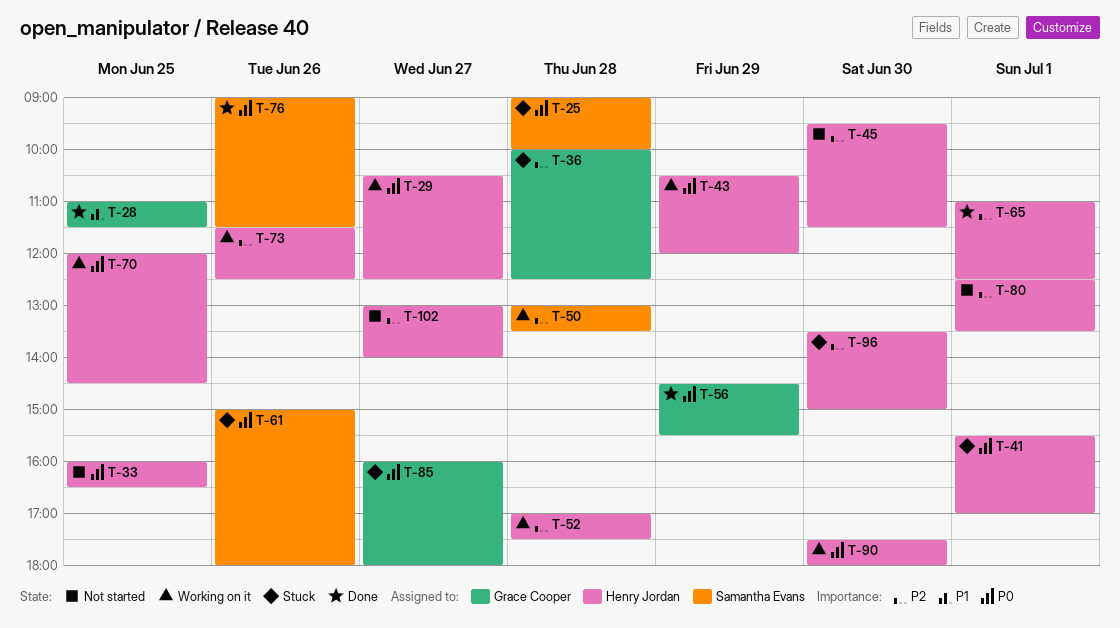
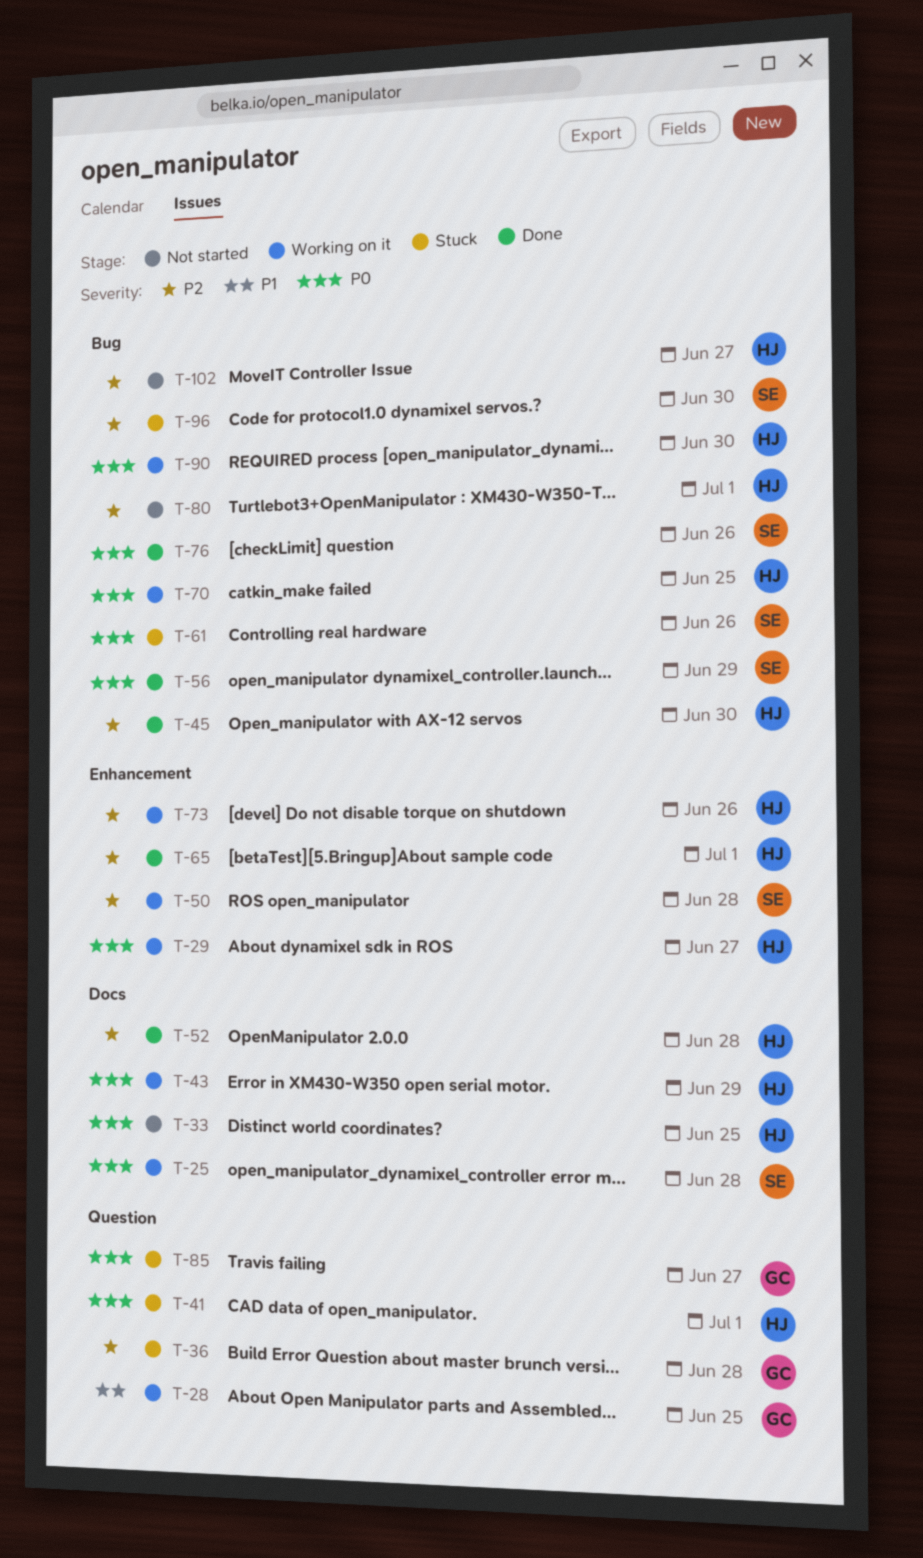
T-25, status: Stuck -> Working on it
T-28, status: Done -> Working on it
T-45, status: Not started -> Done
T-52, status: Working on it -> Done
T-56, owner: Grace Cooper -> Samantha Evans
T-96, owner: Henry Jordan -> Samantha Evans

